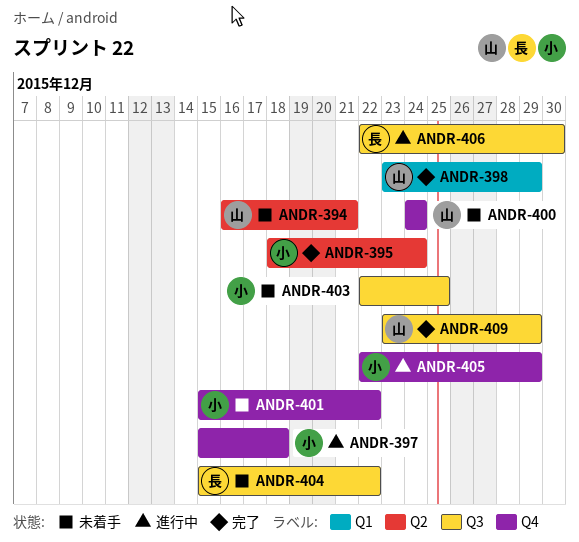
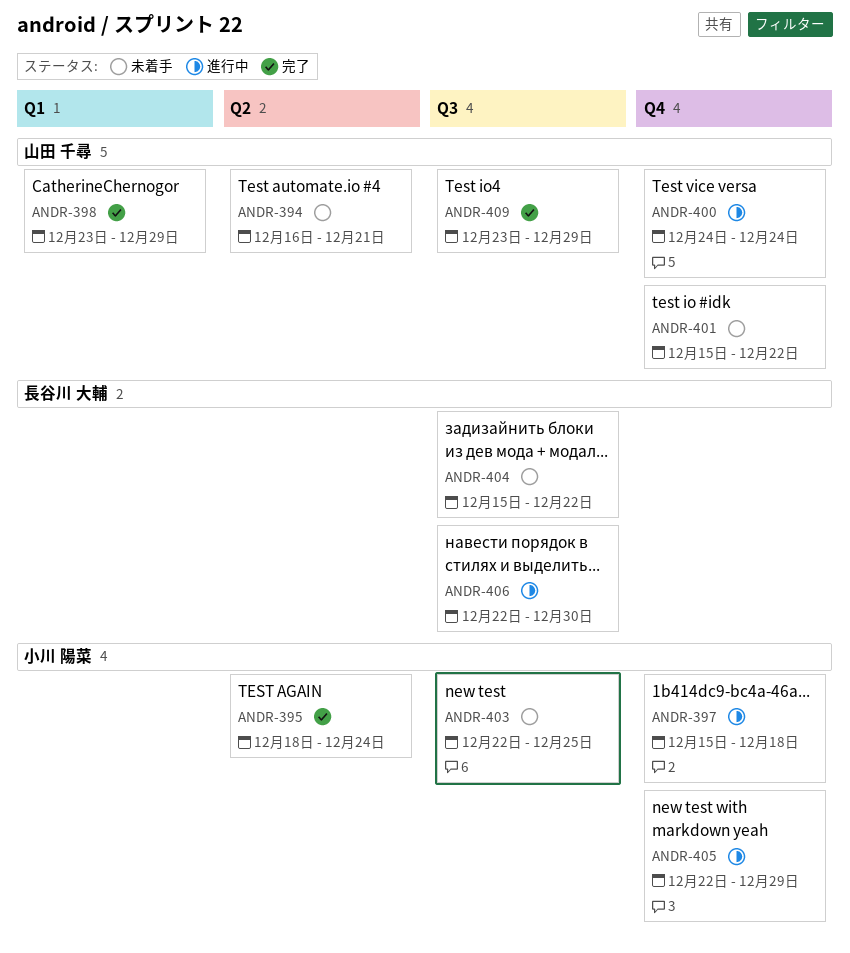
ANDR-400, status: 未着手 -> 進行中
ANDR-401, owner: 小川 陽菜 -> 山田 千尋

